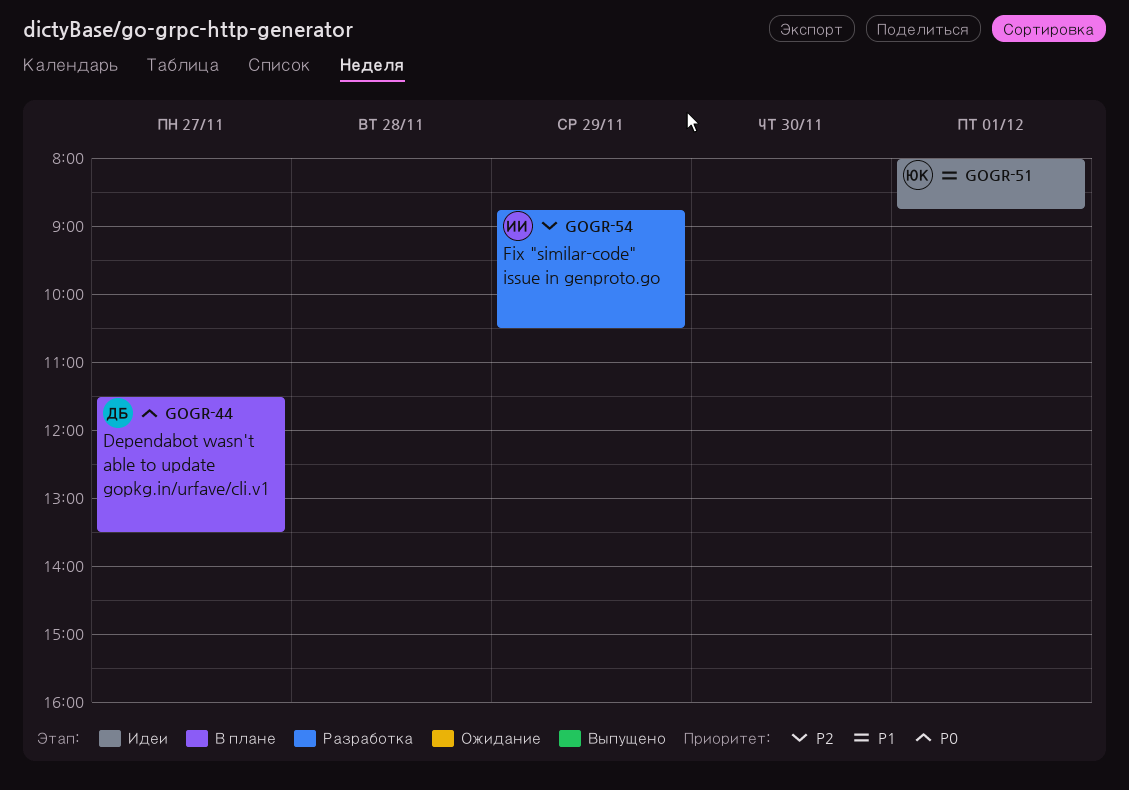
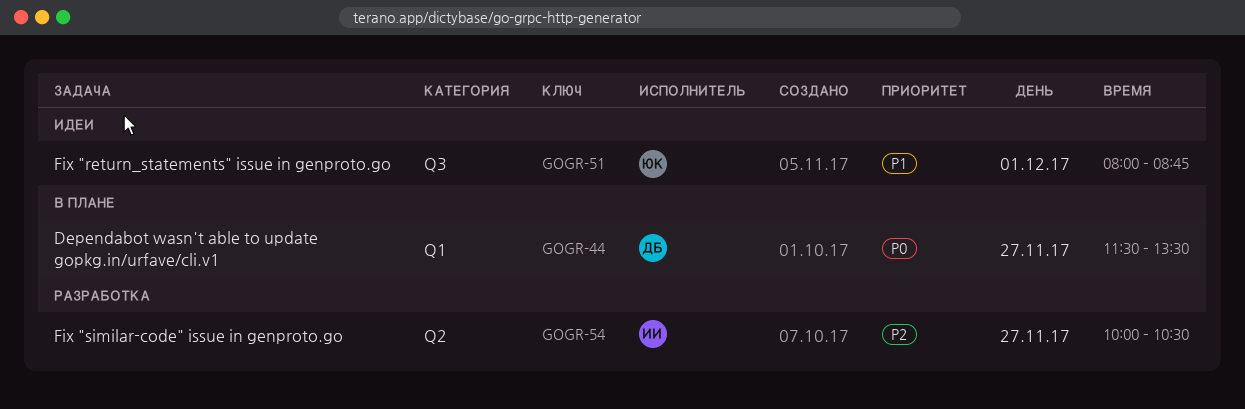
GOGR-54, day: Nov 29 -> Nov 27
GOGR-54, begins: 08:45 -> 10:00

